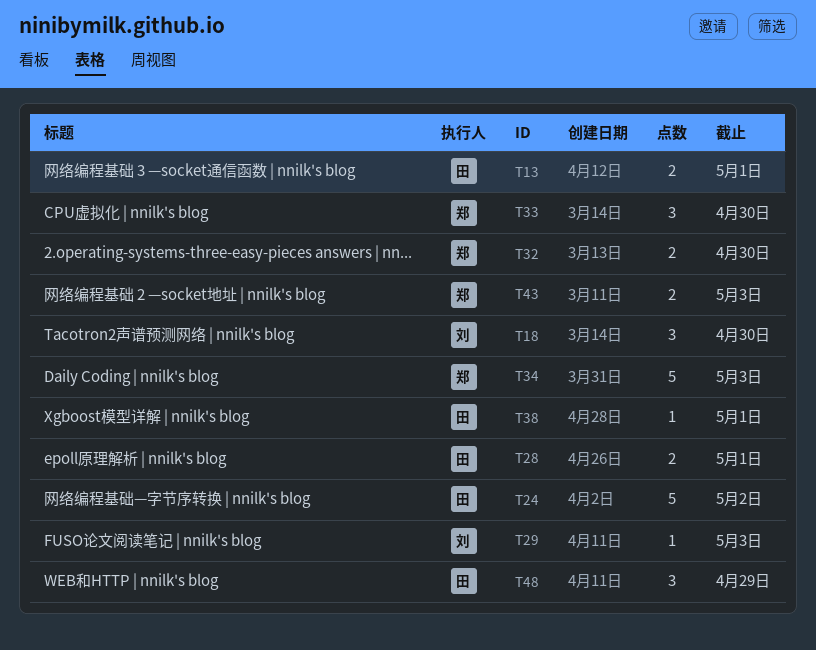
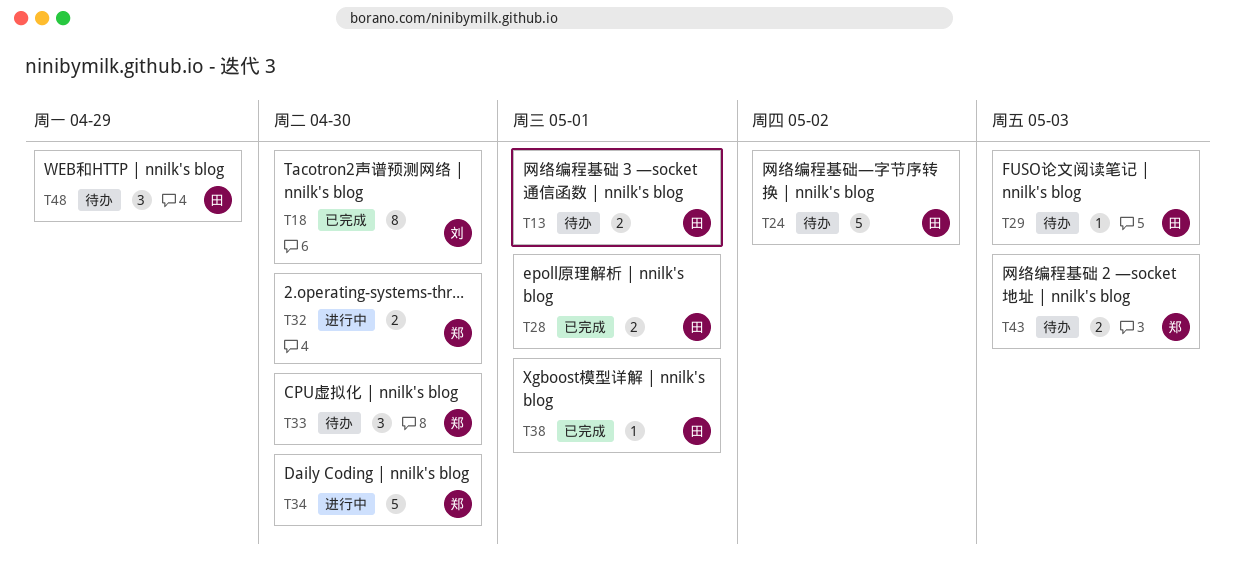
T18, estimate: 3 -> 8
T29, owner: 刘 -> 田
T34, due: May 3 -> Apr 30

